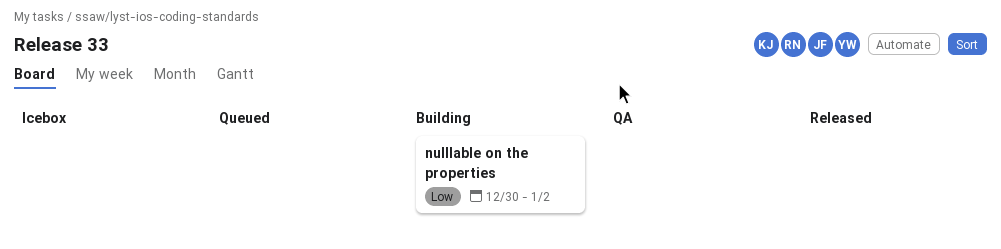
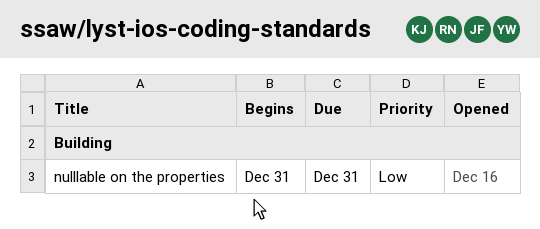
nulllable on the properties, start: Dec 30 -> Dec 31
nulllable on the properties, due: Jan 2 -> Dec 31

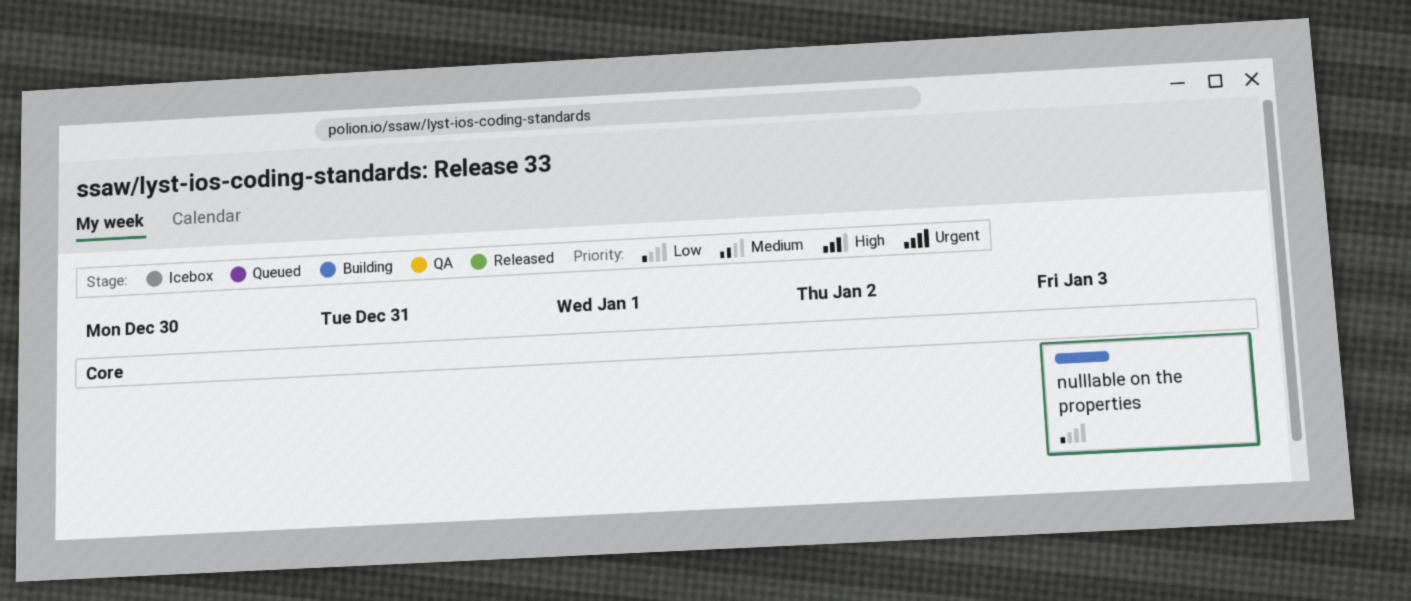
nulllable on the properties, due: Dec 31 -> Jan 3

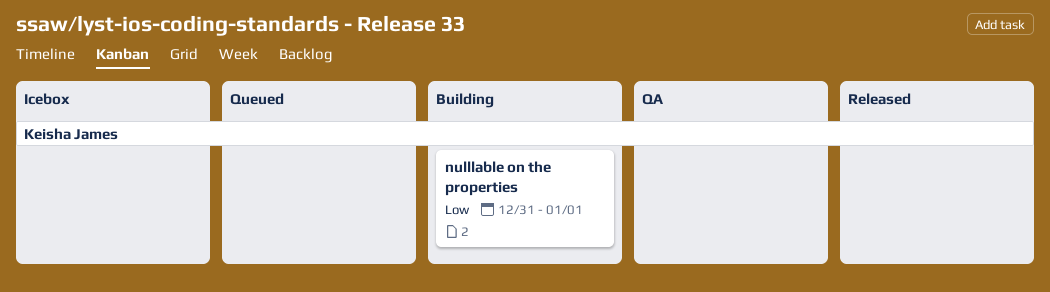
nulllable on the properties, due: Jan 3 -> Jan 1

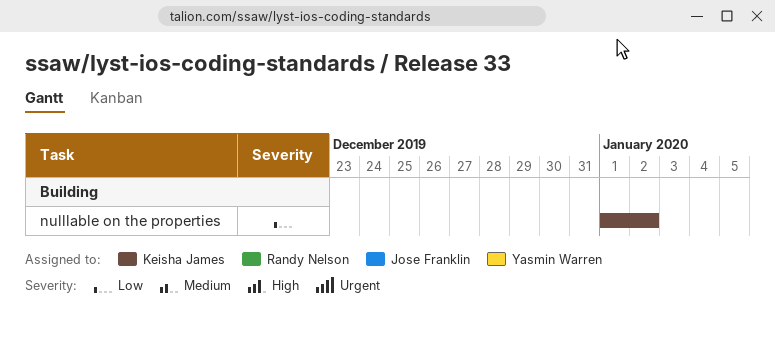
nulllable on the properties, start: Dec 31 -> Jan 1
nulllable on the properties, due: Jan 1 -> Jan 2

